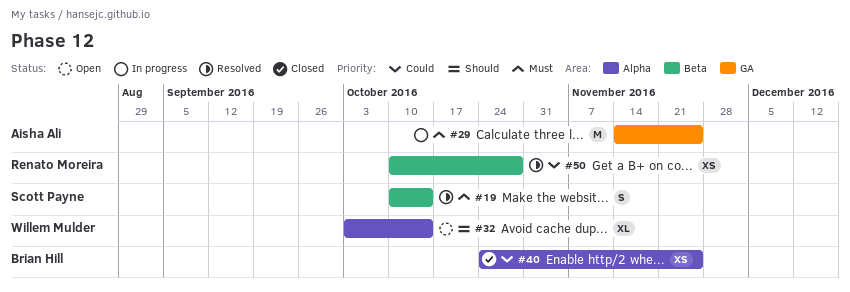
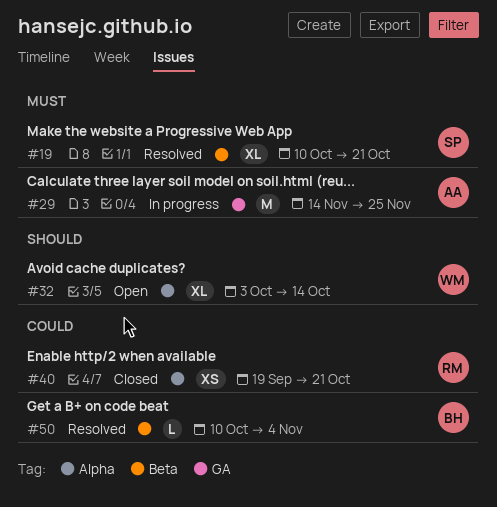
#19, estimate: S -> XL
#19, due: Oct 14 -> Oct 21
#40, owner: Brian Hill -> Renato Moreira
#40, start: Oct 24 -> Sep 19
#40, due: Nov 25 -> Oct 21
#50, owner: Renato Moreira -> Brian Hill
#50, estimate: XS -> L
#50, due: Oct 28 -> Nov 4

